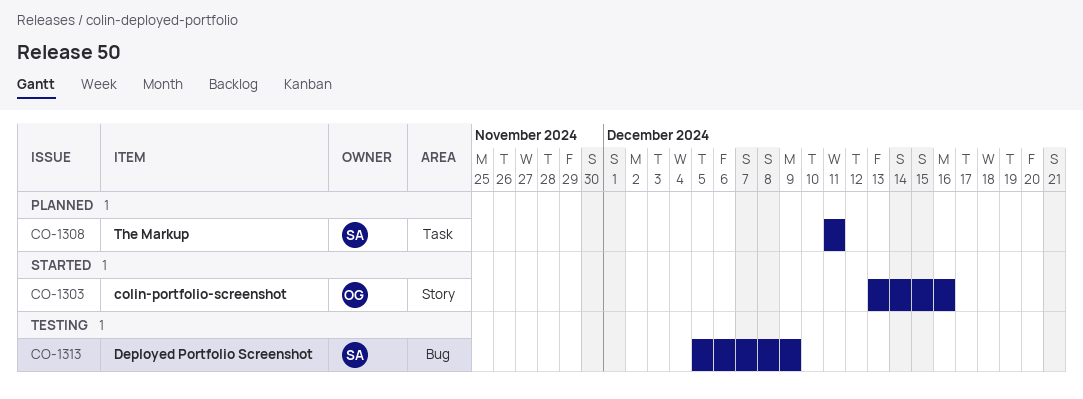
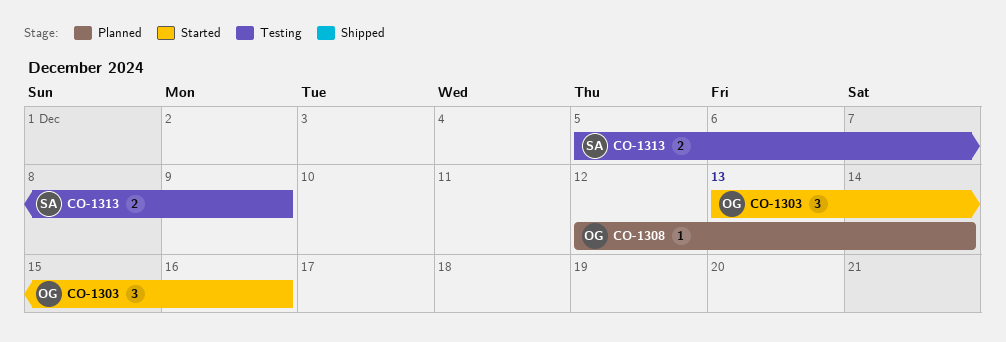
CO-1308, owner: SA -> OG
CO-1308, start: Dec 11 -> Dec 12
CO-1308, due: Dec 11 -> Dec 14

